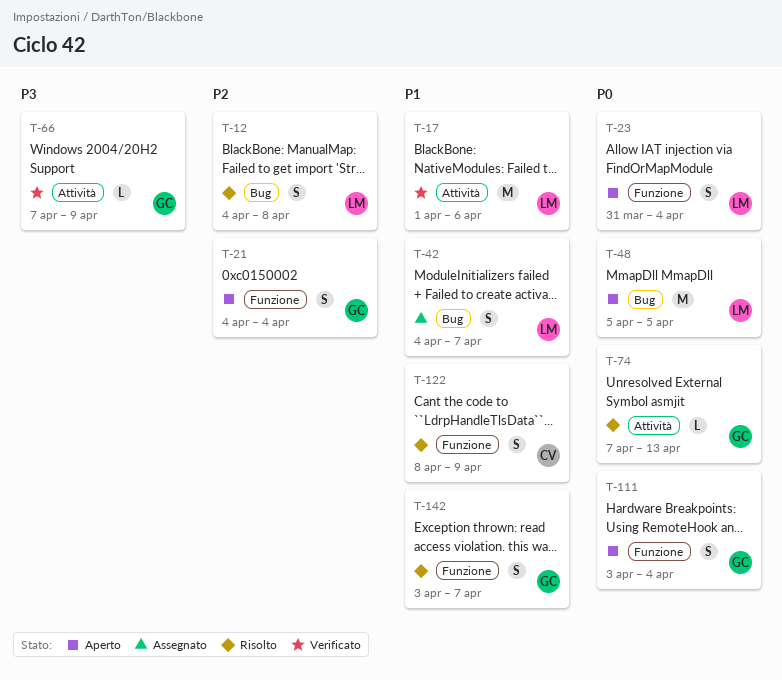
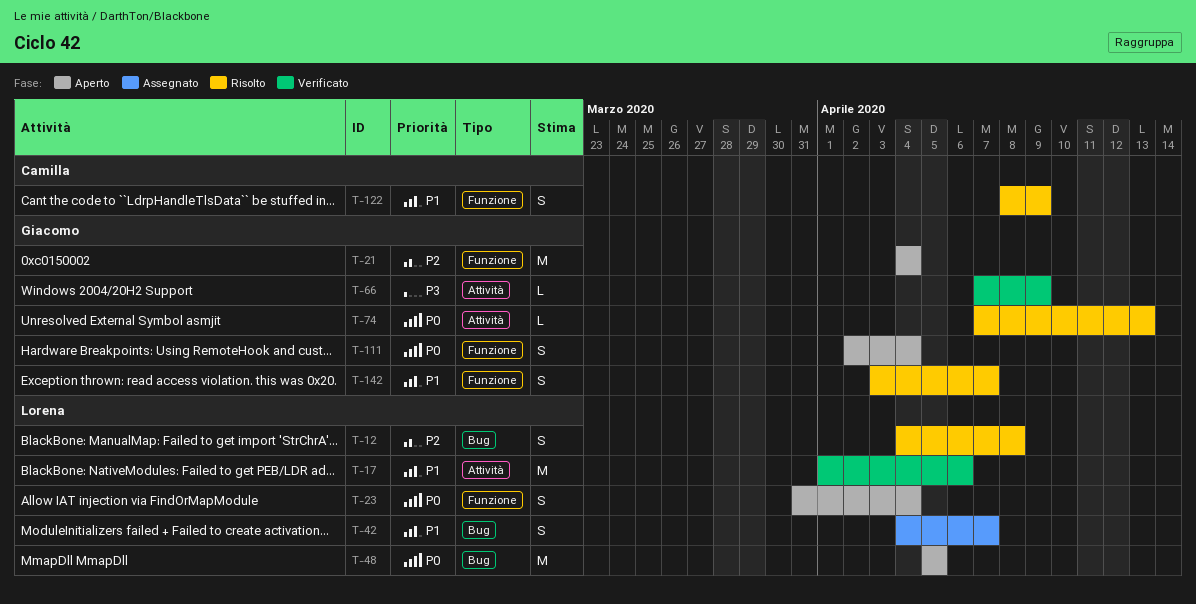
T-21, estimate: S -> M
T-111, start: Apr 3 -> Apr 2

